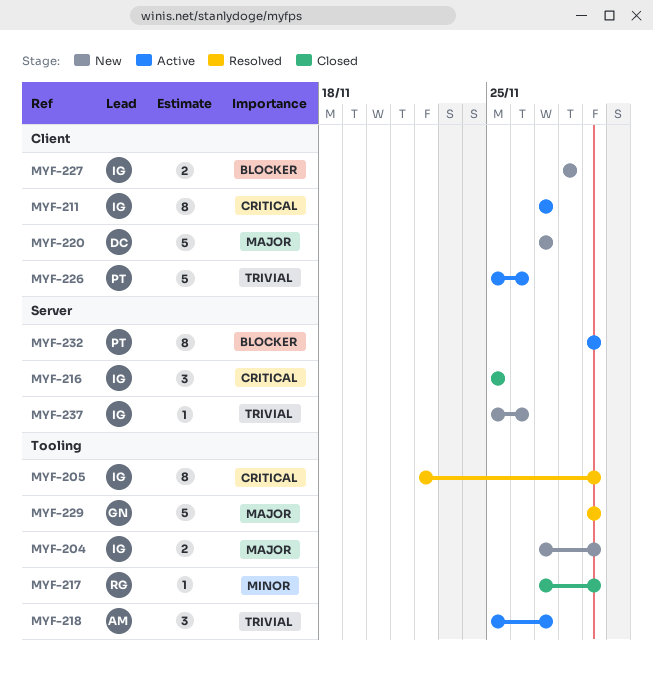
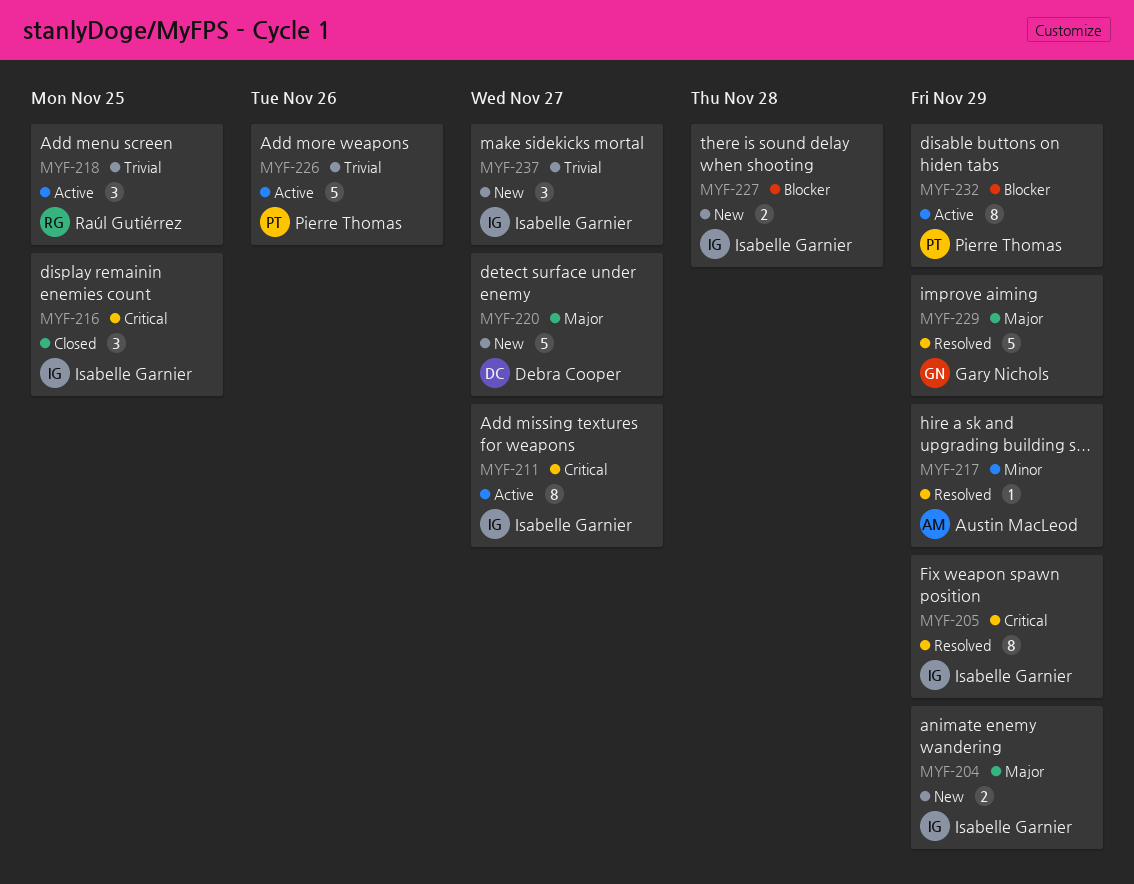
MYF-217, status: Closed -> Resolved
MYF-217, owner: Raúl Gutiérrez -> Austin MacLeod
MYF-218, owner: Austin MacLeod -> Raúl Gutiérrez
MYF-218, due: Nov 27 -> Nov 25
MYF-237, estimate: 1 -> 3
MYF-237, due: Nov 26 -> Nov 27

